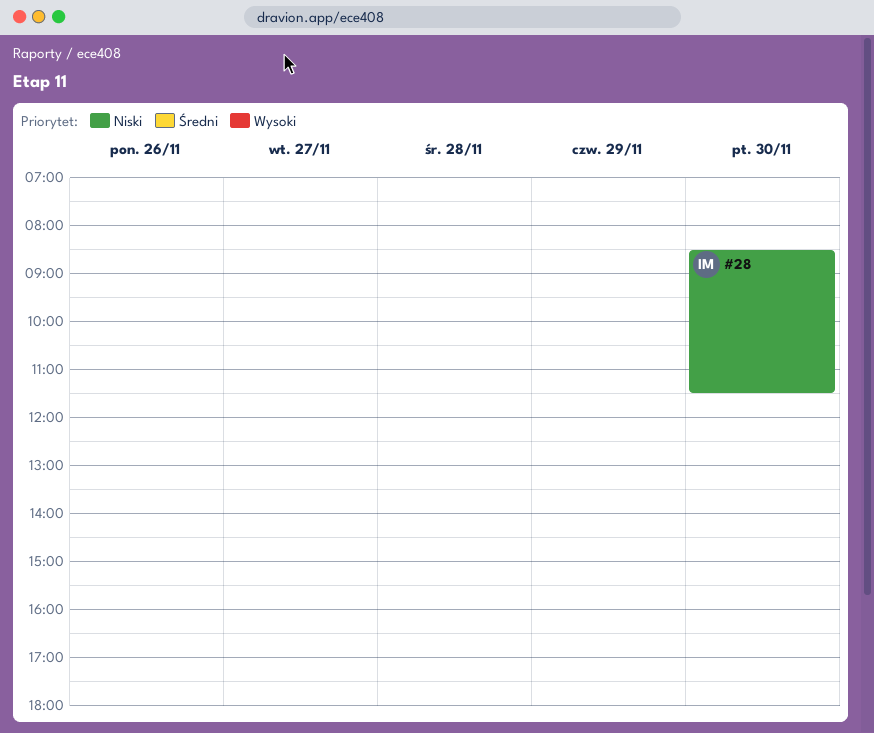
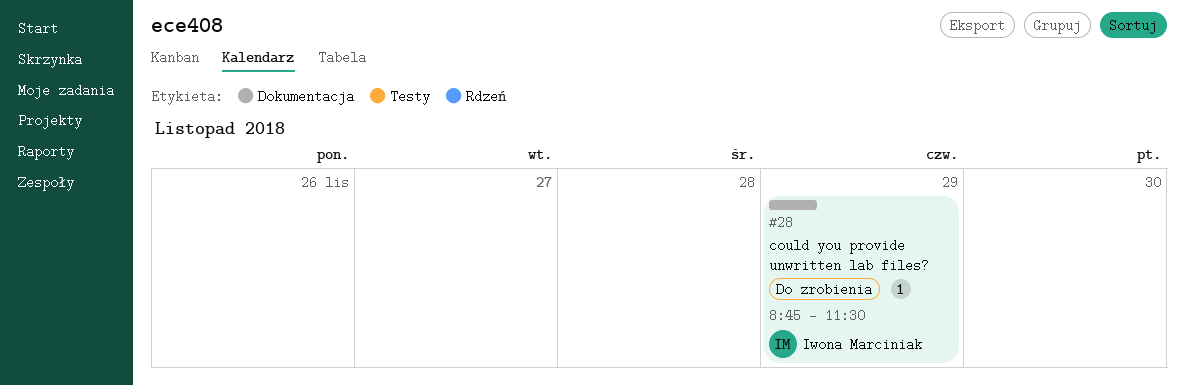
#28, day: Nov 30 -> Nov 29
#28, begins: 08:30 -> 08:45

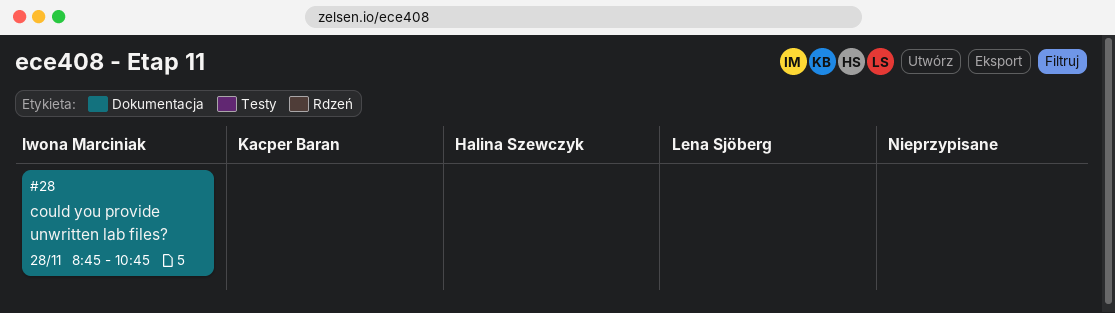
#28, day: Nov 29 -> Nov 28
#28, ends: 11:30 -> 10:45

